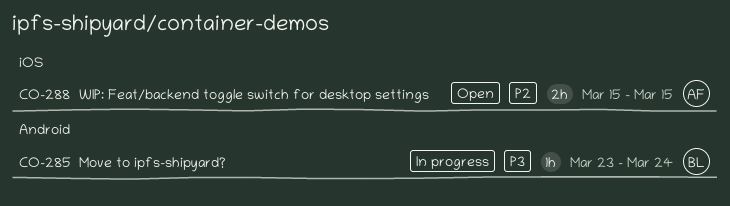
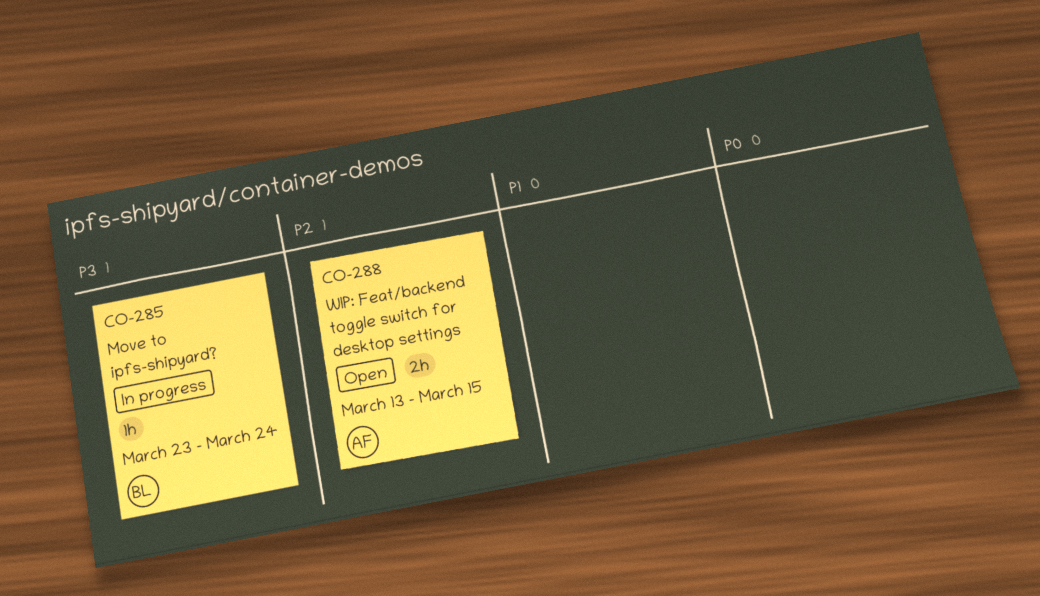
CO-288, start: Mar 15 -> Mar 13

